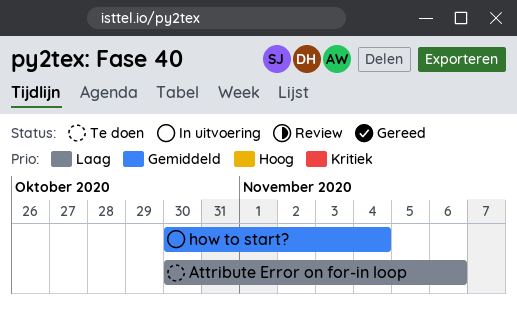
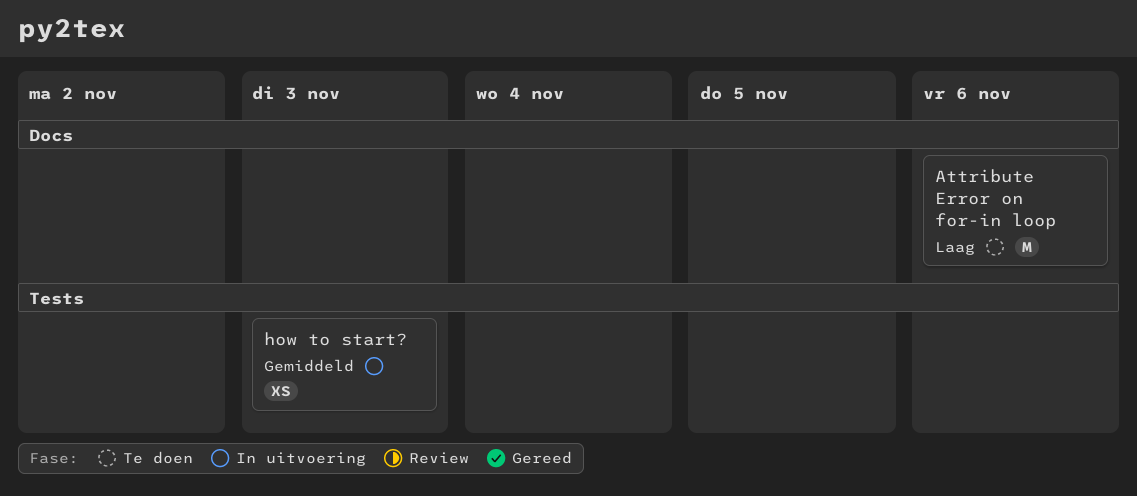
how to start?, due: Nov 4 -> Nov 3

